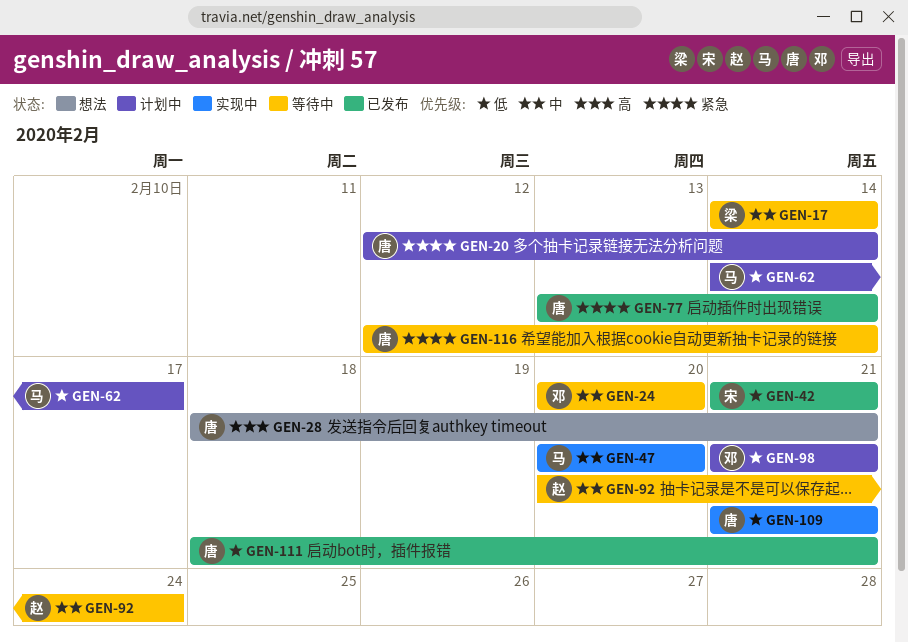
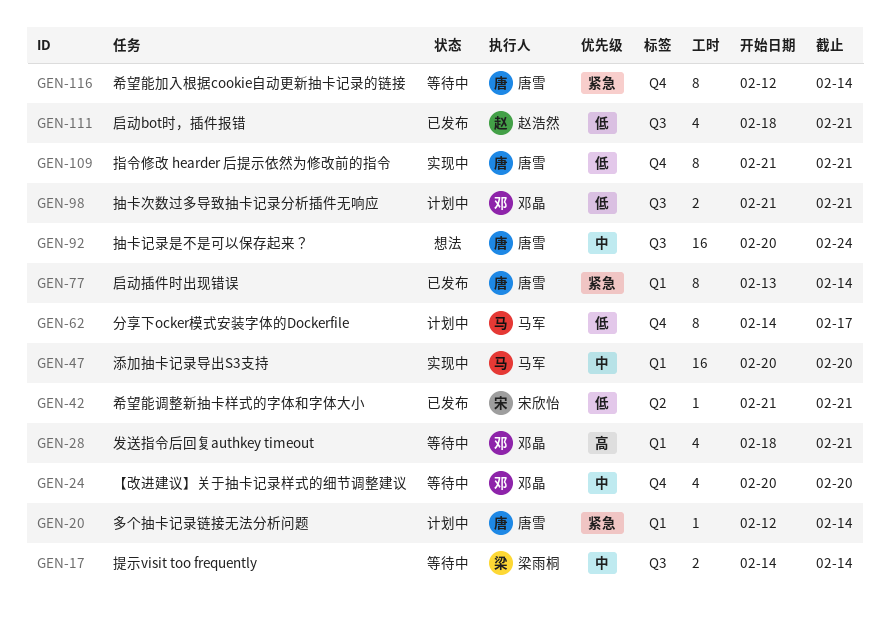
GEN-28, status: 想法 -> 等待中
GEN-28, owner: 唐雪 -> 邓晶
GEN-92, status: 等待中 -> 想法
GEN-92, owner: 赵浩然 -> 唐雪
GEN-111, owner: 唐雪 -> 赵浩然

